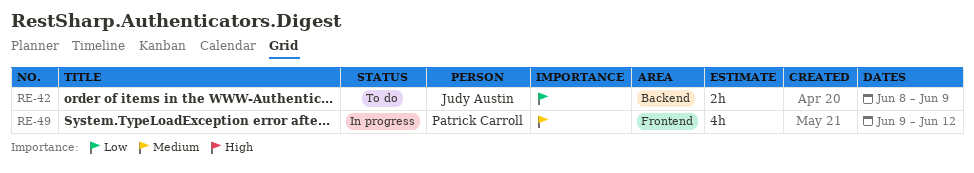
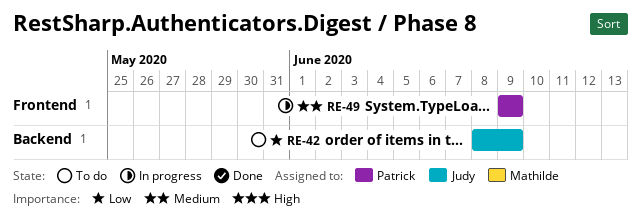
RE-49, due: Jun 12 -> Jun 9

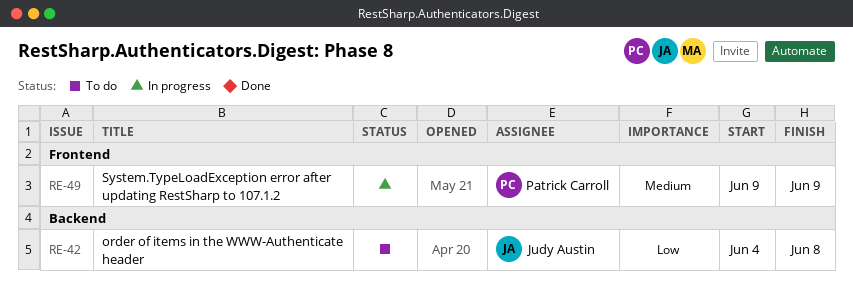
RE-42, start: Jun 8 -> Jun 4
RE-42, due: Jun 9 -> Jun 8

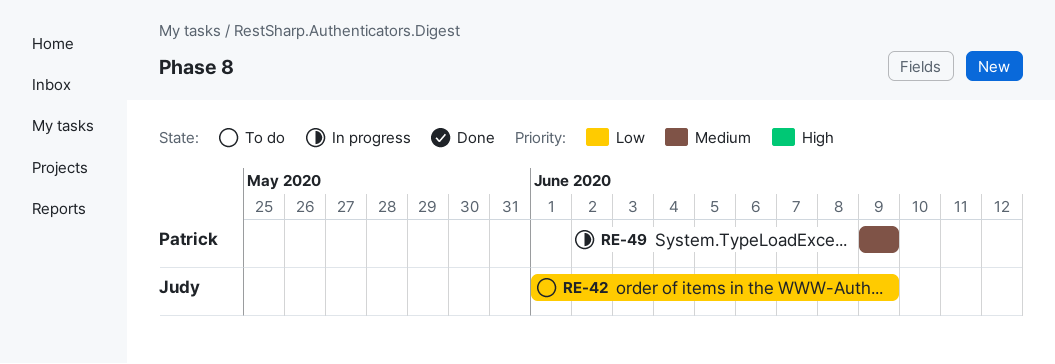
RE-42, start: Jun 4 -> Jun 1
RE-42, due: Jun 8 -> Jun 9

